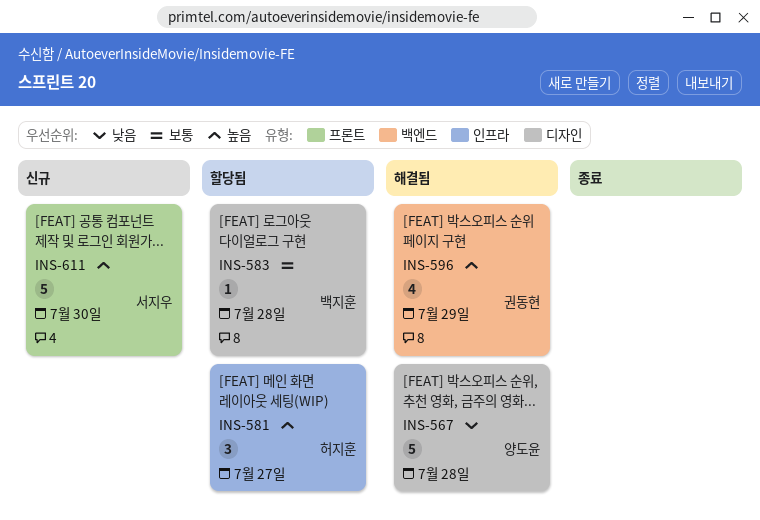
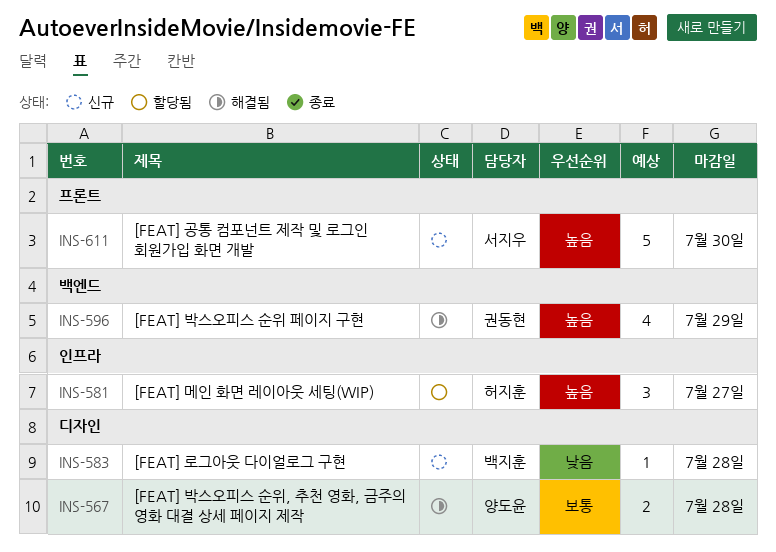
INS-567, priority: 낮음 -> 보통
INS-567, estimate: 5 -> 2
INS-583, status: 할당됨 -> 신규
INS-583, priority: 보통 -> 낮음

